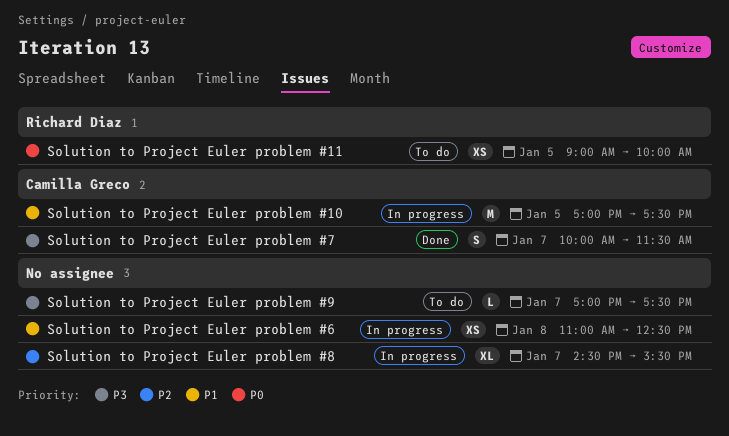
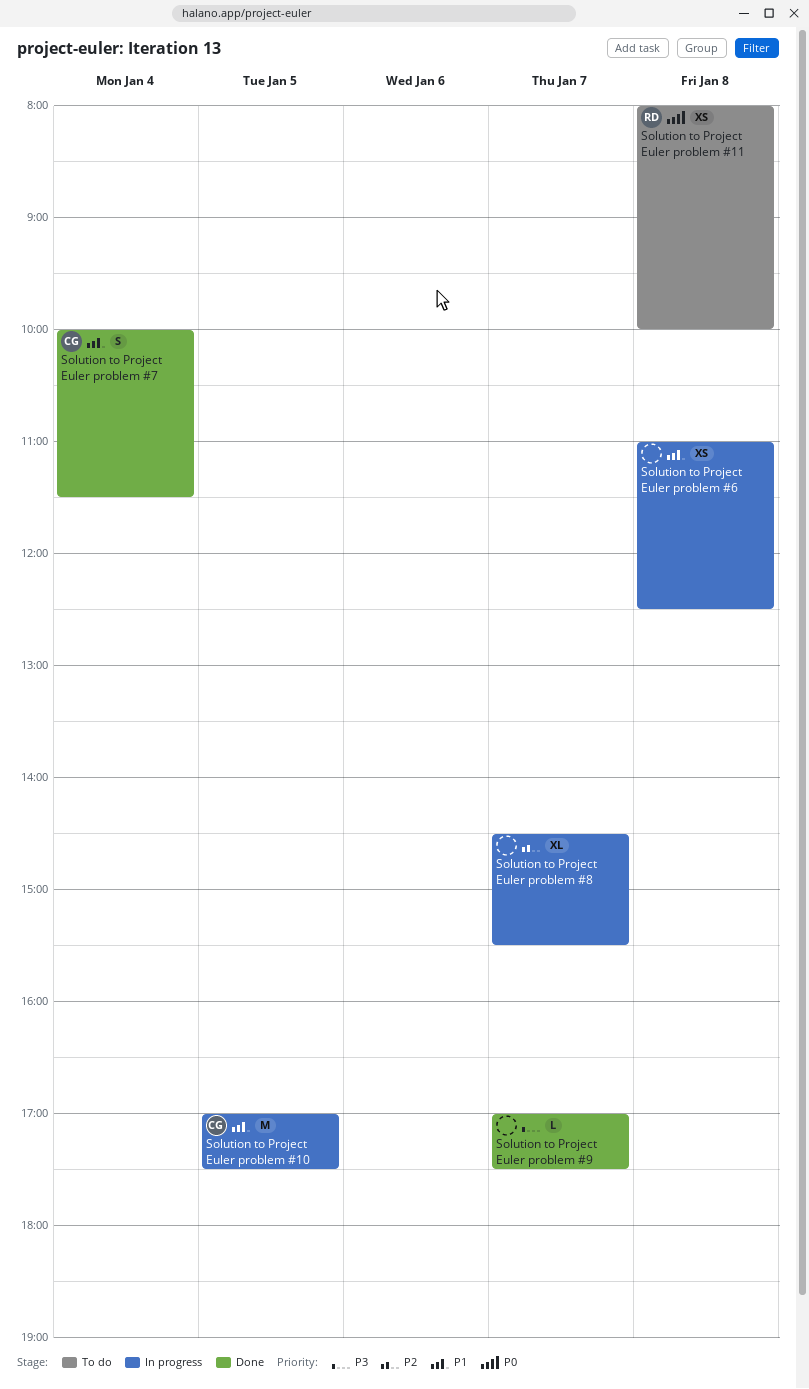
Solution to Project Euler problem #11, day: Jan 5 -> Jan 8
Solution to Project Euler problem #11, begins: 09:00 -> 08:00
Solution to Project Euler problem #7, priority: P3 -> P1
Solution to Project Euler problem #7, day: Jan 7 -> Jan 4
Solution to Project Euler problem #9, status: To do -> Done

